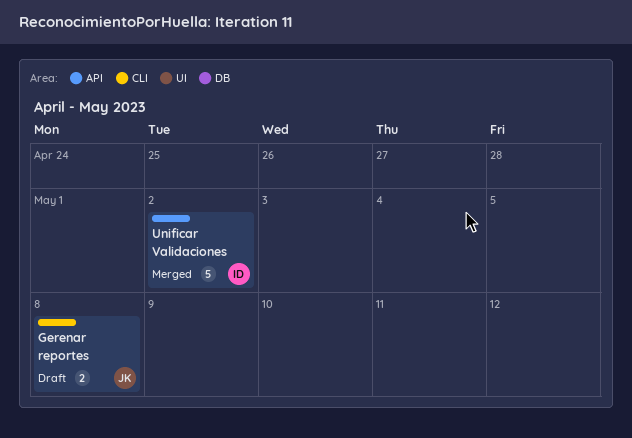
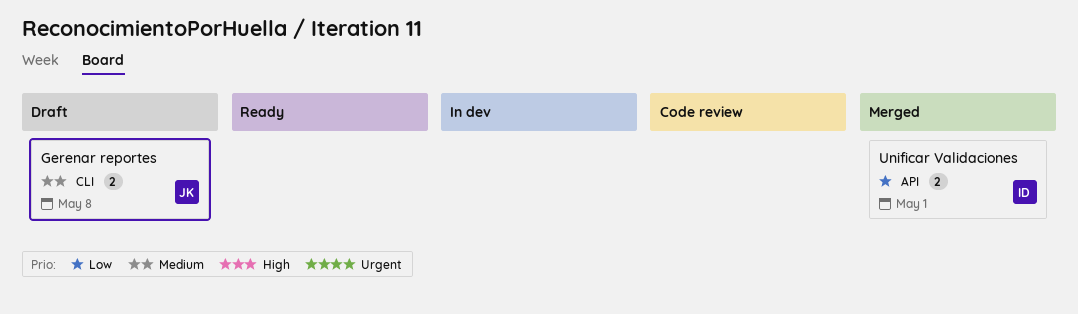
Unificar Validaciones, estimate: 5 -> 2
Unificar Validaciones, due: May 2 -> May 1

